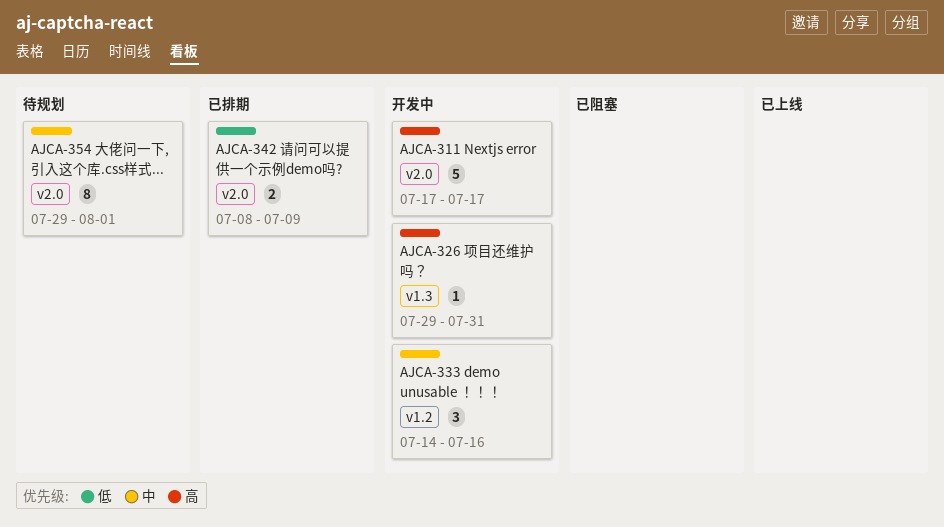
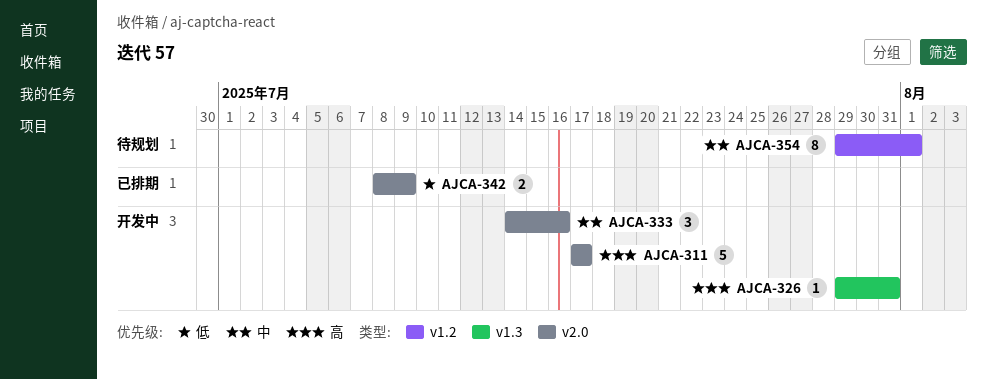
AJCA-333, label: v1.2 -> v2.0
AJCA-354, label: v2.0 -> v1.2

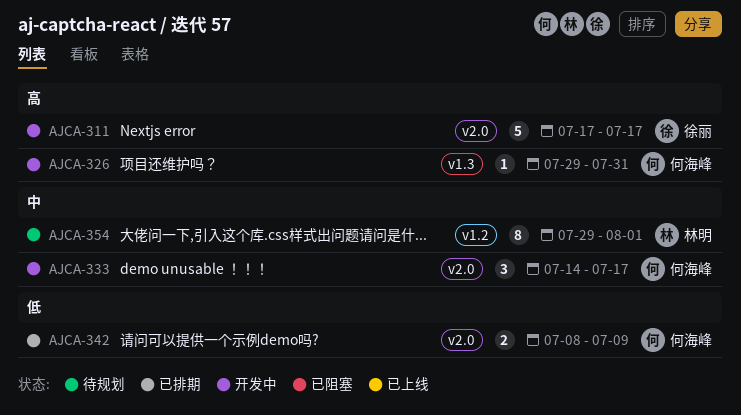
AJCA-333, due: Jul 16 -> Jul 17

